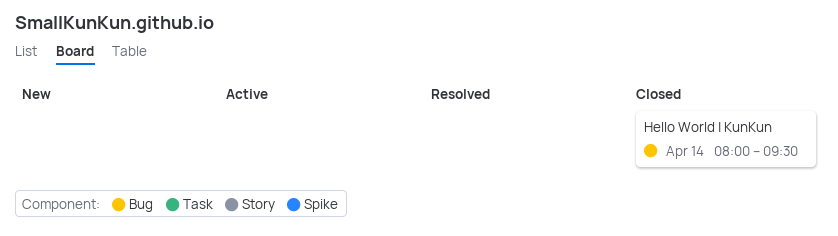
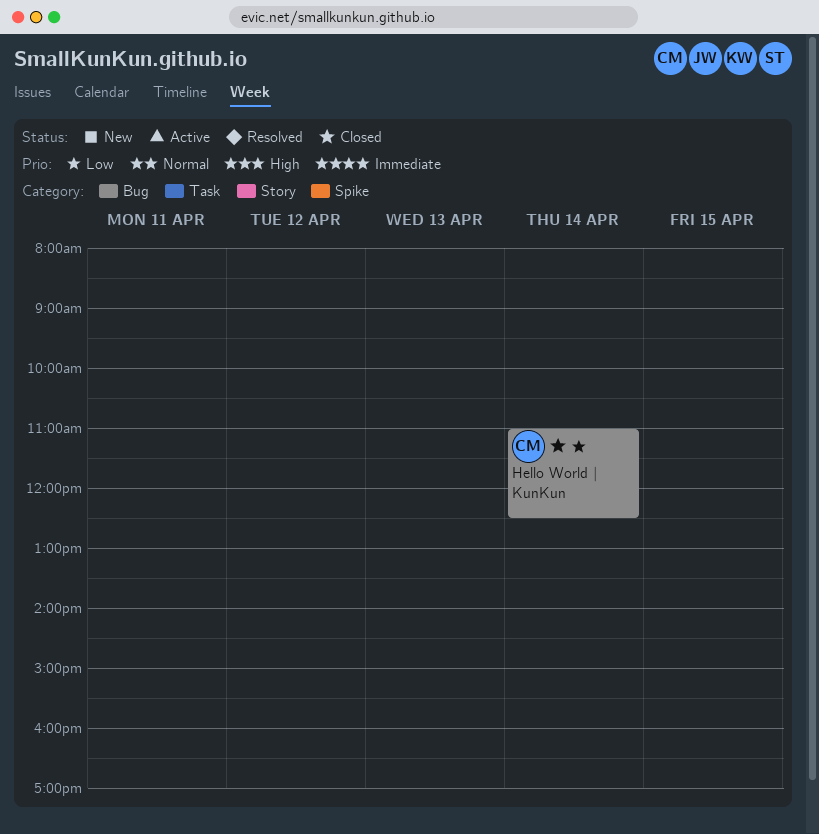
Hello World | KunKun, begins: 08:00 -> 11:00
Hello World | KunKun, ends: 09:30 -> 12:30

